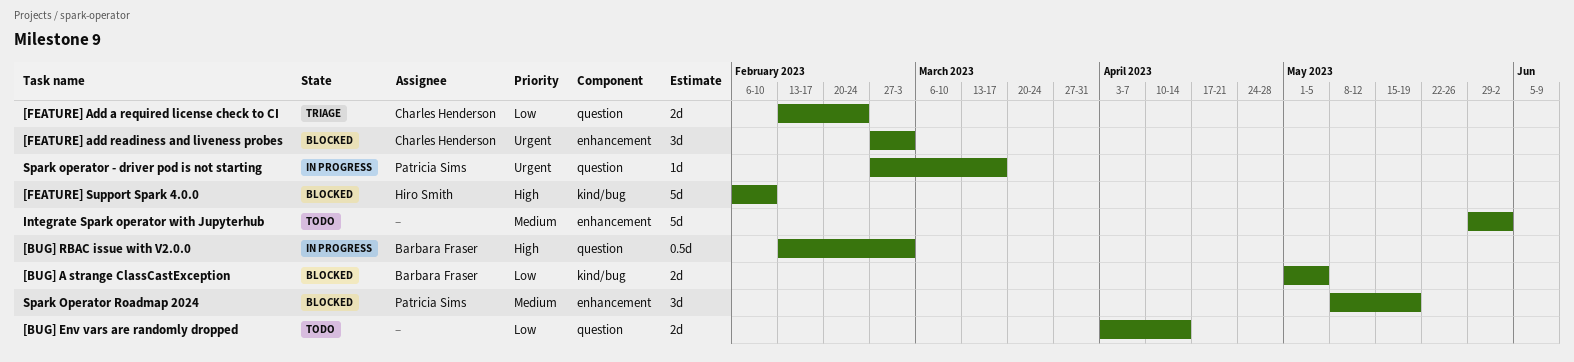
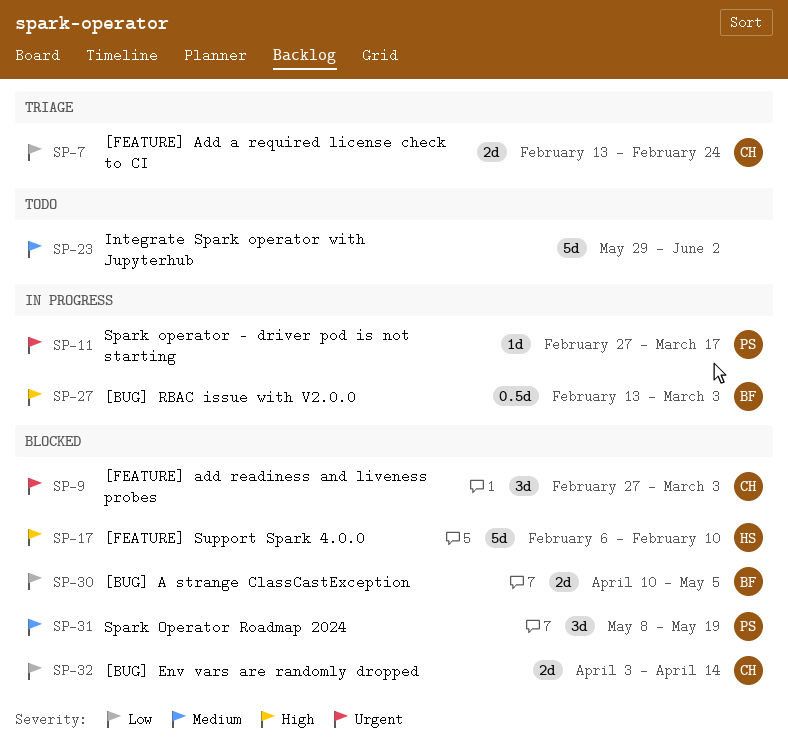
[BUG] A strange ClassCastException, start: May 1 -> Apr 10
[BUG] Env vars are randomly dropped, status: Todo -> Blocked
[BUG] Env vars are randomly dropped, owner: none -> Charles Henderson

